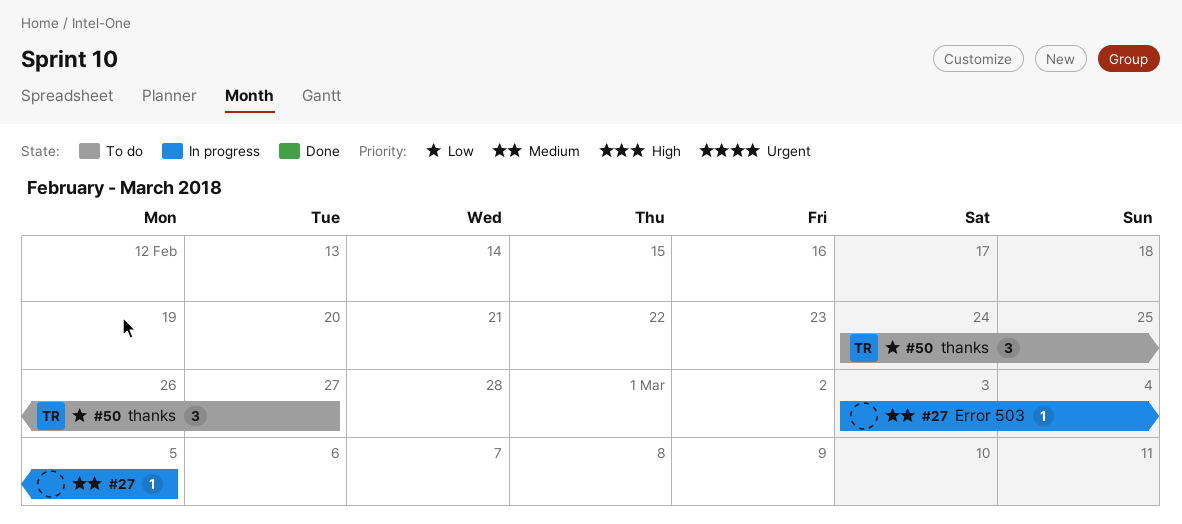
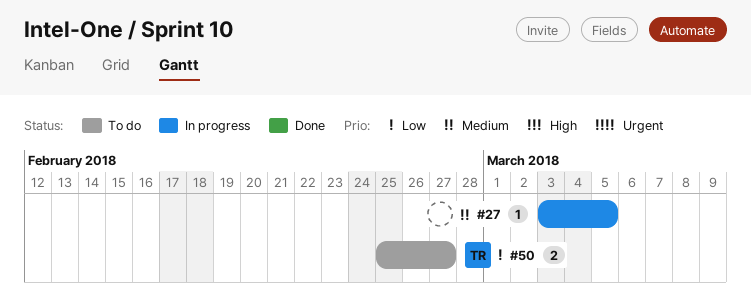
#50, estimate: 3 -> 2
#50, start: Feb 24 -> Feb 25

